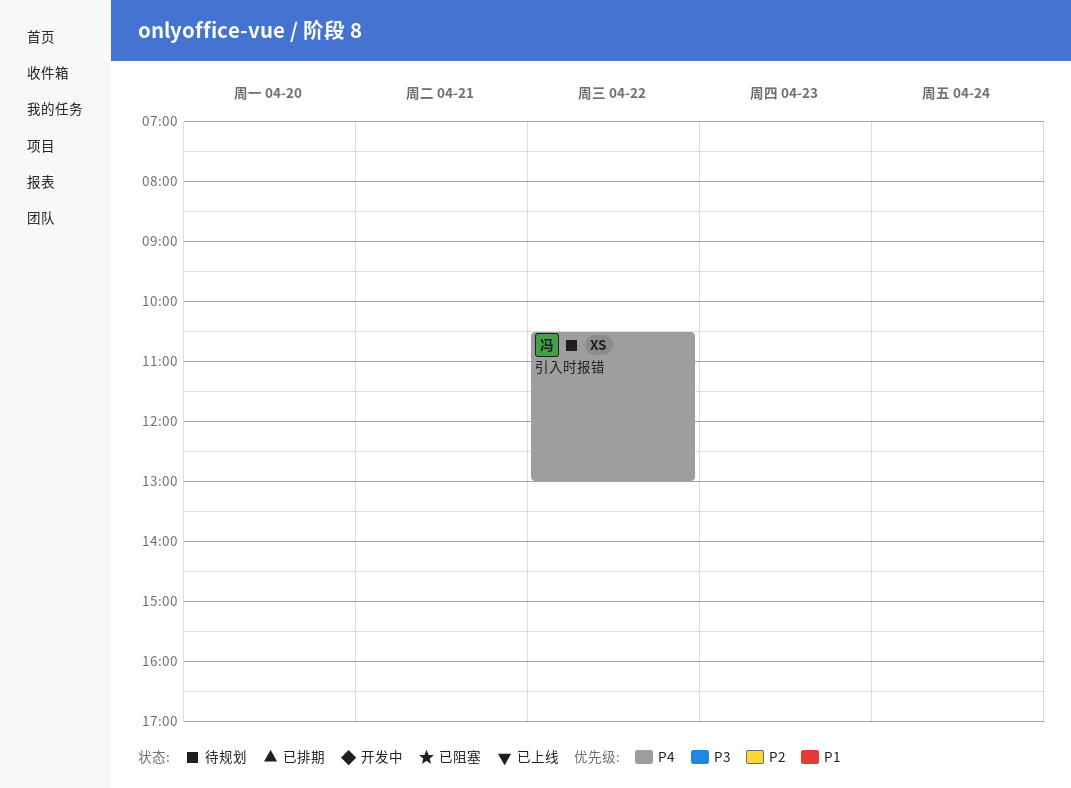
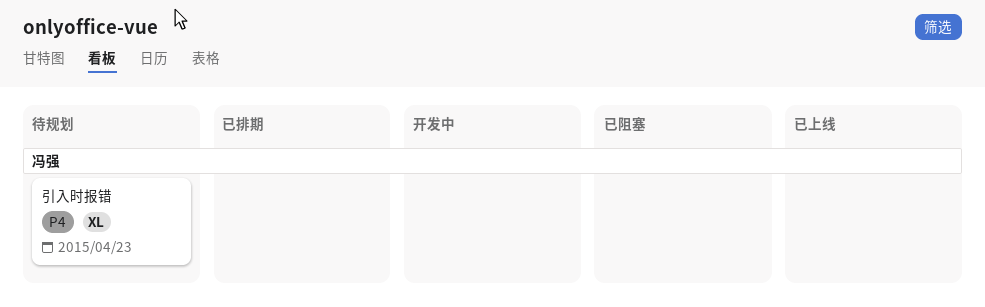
引入时报错, estimate: XS -> XL
引入时报错, day: Apr 22 -> Apr 23

